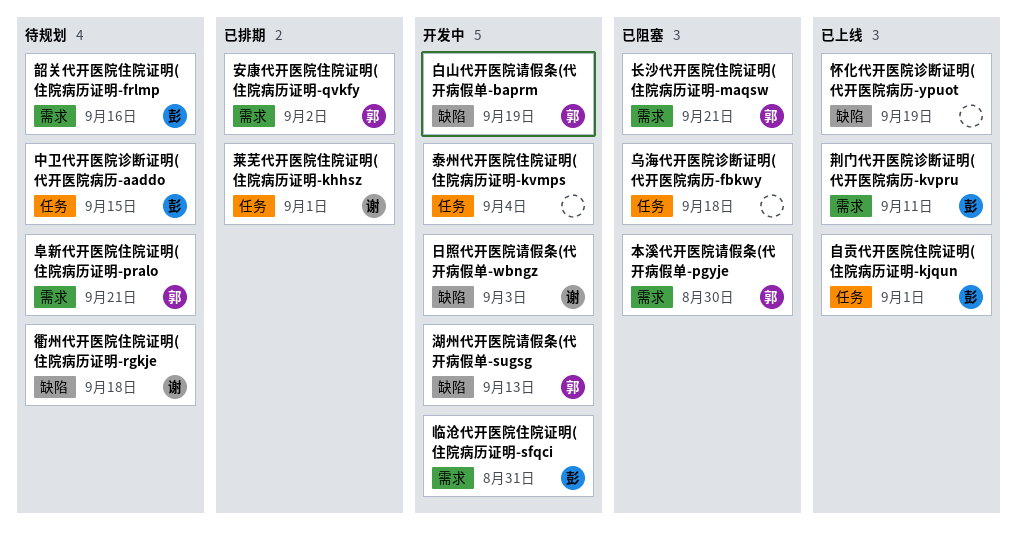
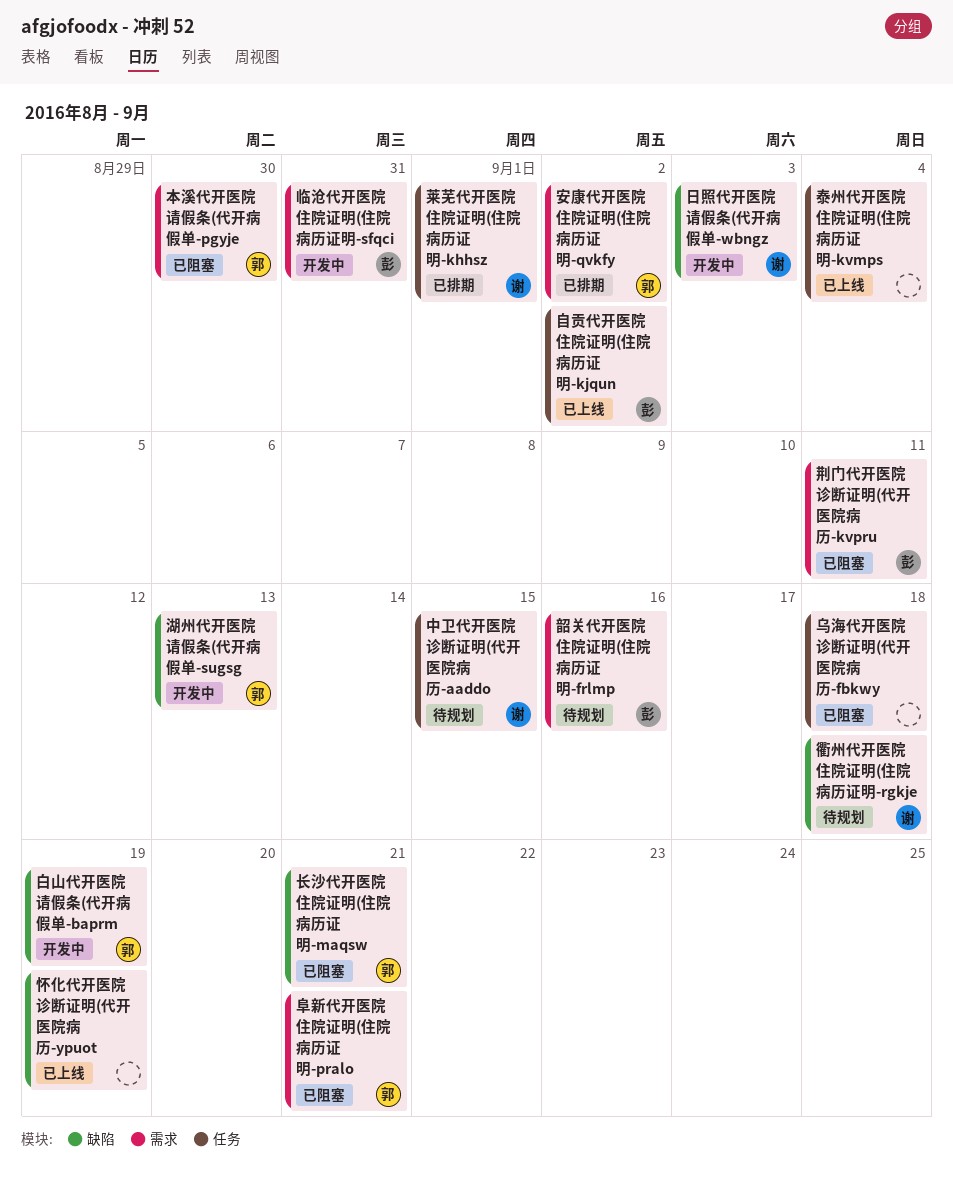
中卫代开医院诊断证明(代开医院病历-aaddo, owner: 彭 -> 谢
泰州代开医院住院证明(住院病历证明-kvmps, status: 开发中 -> 已上线
自贡代开医院住院证明(住院病历证明-kjqun, due: Sep 1 -> Sep 2
荆门代开医院诊断证明(代开医院病历-kvpru, status: 已上线 -> 已阻塞
长沙代开医院住院证明(住院病历证明-maqsw, label: 需求 -> 缺陷
阜新代开医院住院证明(住院病历证明-pralo, status: 待规划 -> 已阻塞

